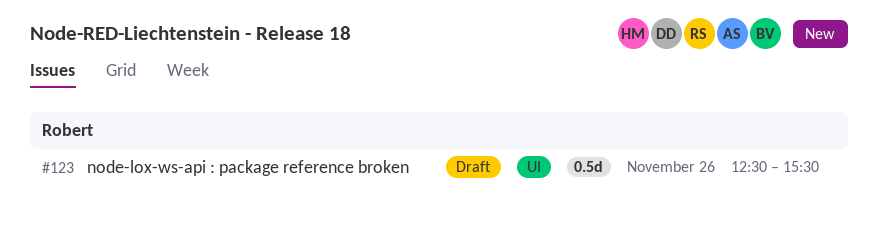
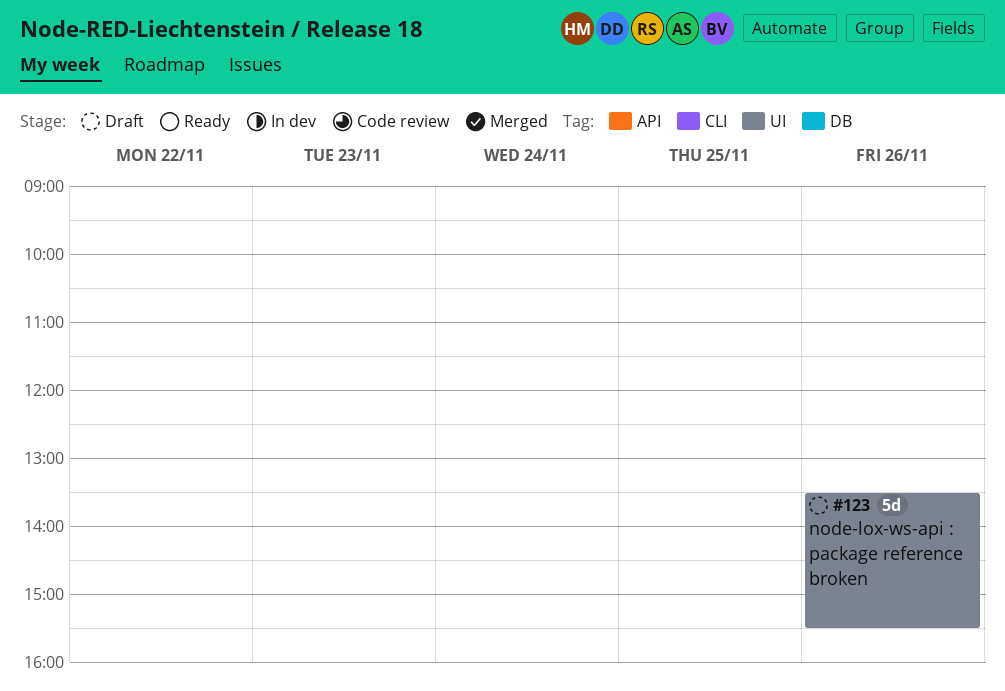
#123, estimate: 0.5d -> 5d
#123, begins: 12:30 -> 13:30

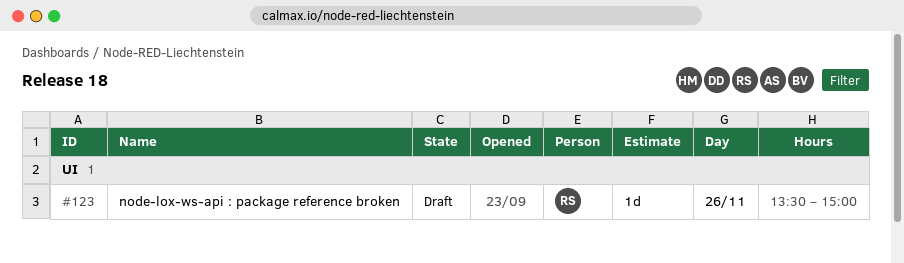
#123, estimate: 5d -> 1d
#123, ends: 15:30 -> 15:00

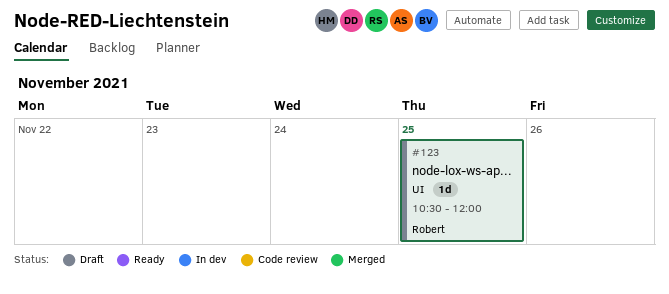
#123, day: Nov 26 -> Nov 25
#123, begins: 13:30 -> 10:30
#123, ends: 15:00 -> 12:00

